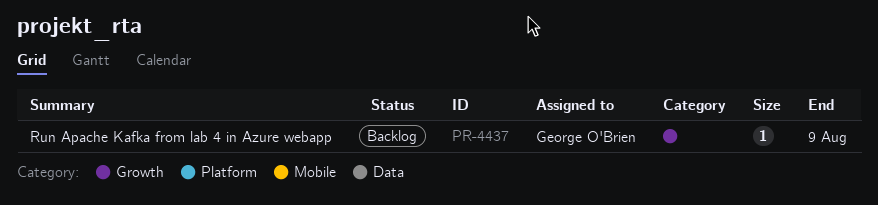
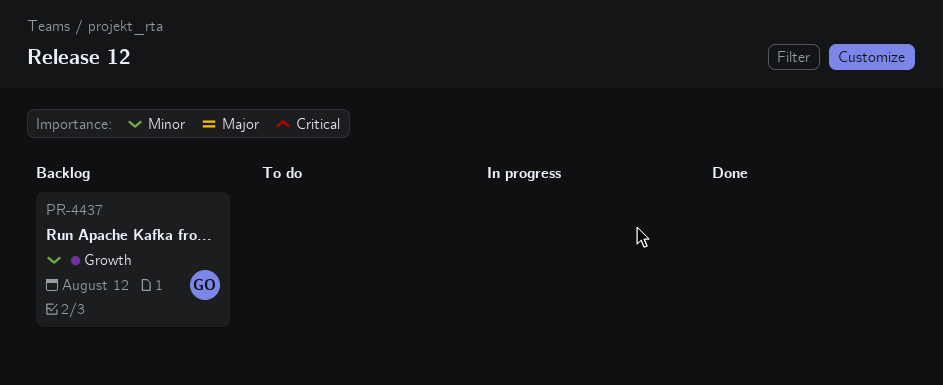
PR-4437, due: Aug 9 -> Aug 12

